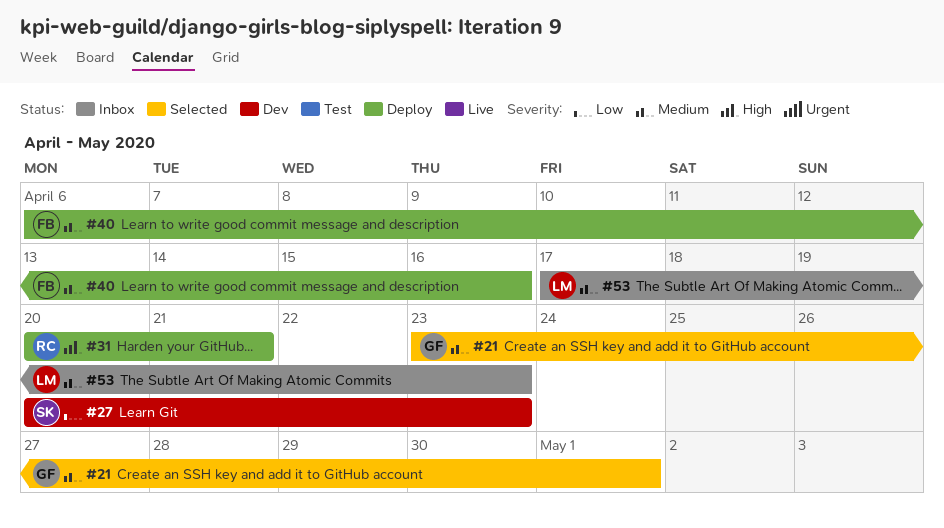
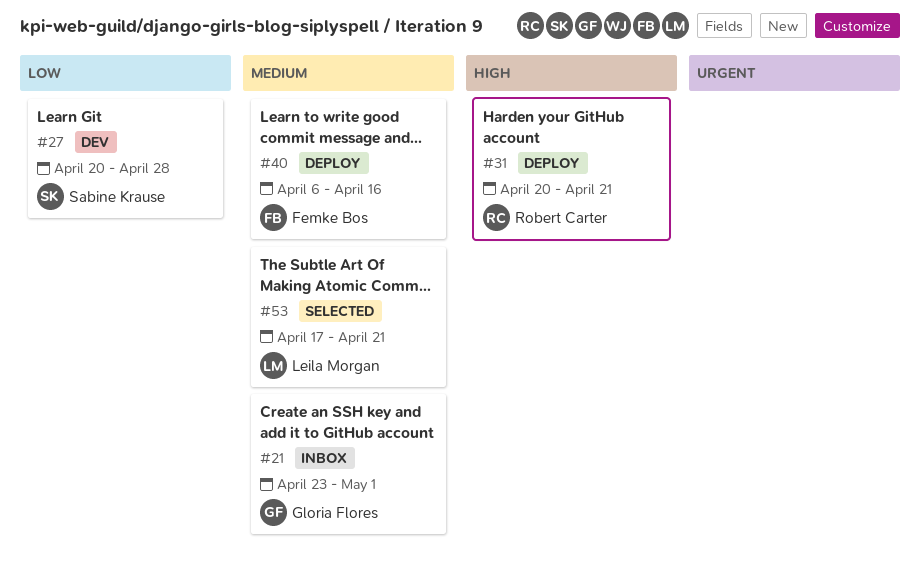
#21, status: Selected -> Inbox
#27, due: Apr 23 -> Apr 28
#53, status: Inbox -> Selected
#53, due: Apr 23 -> Apr 21

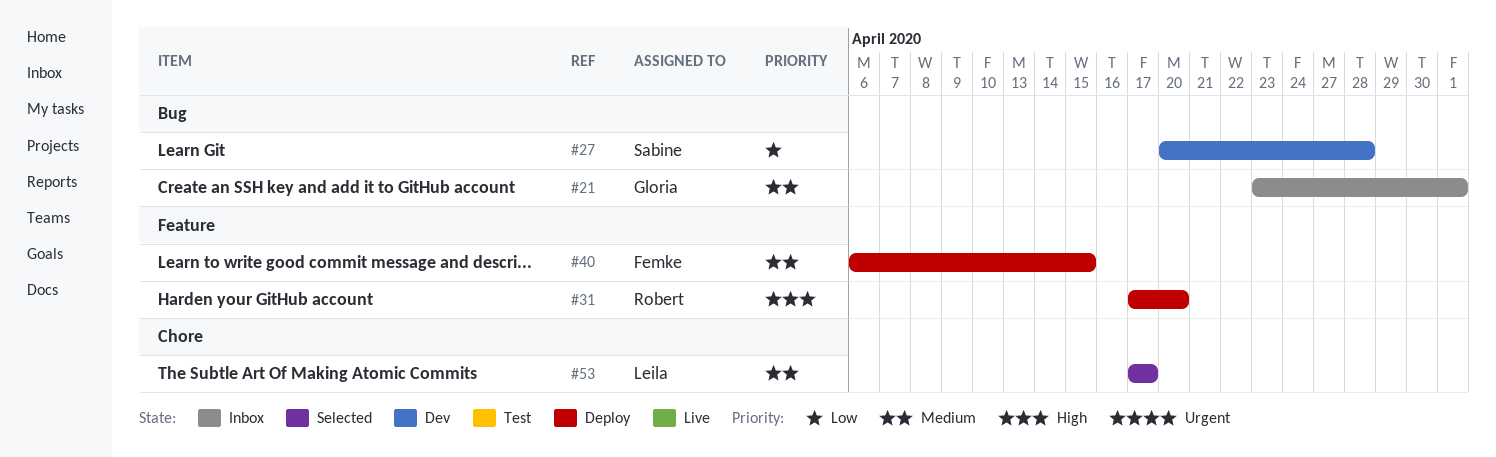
#31, start: Apr 20 -> Apr 17
#31, due: Apr 21 -> Apr 20
#40, due: Apr 16 -> Apr 15
#53, due: Apr 21 -> Apr 17

